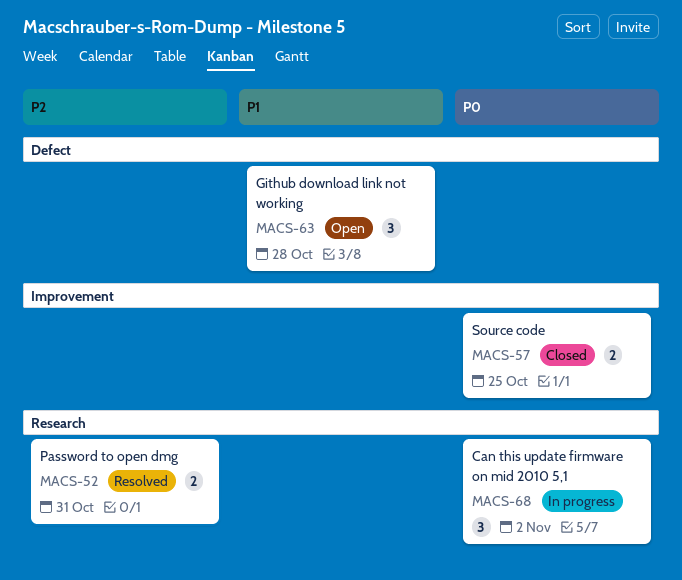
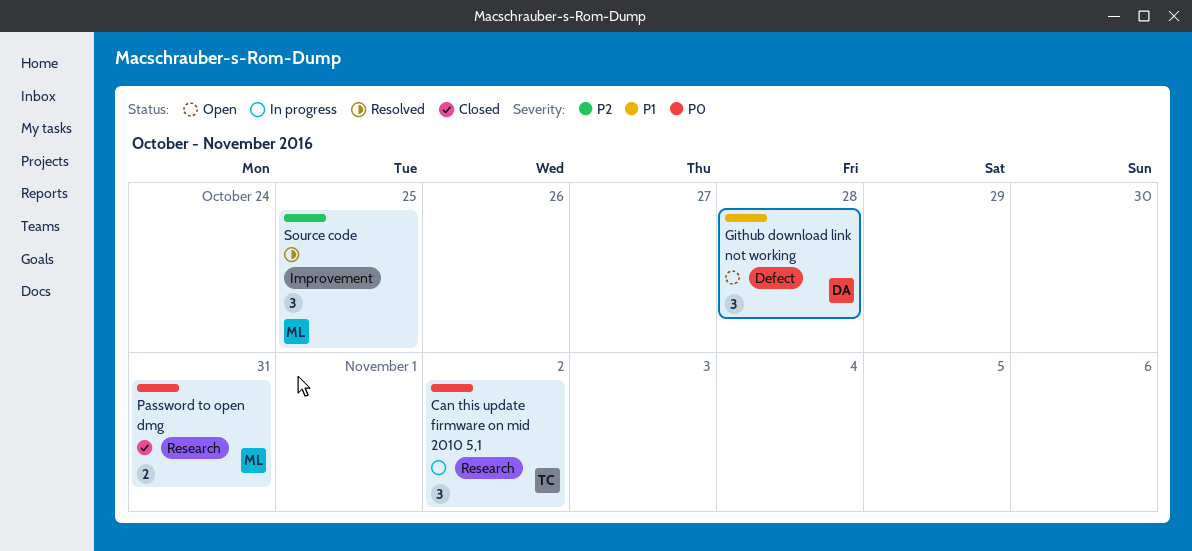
Password to open dmg, status: Resolved -> Closed
Password to open dmg, priority: P2 -> P0
Source code, status: Closed -> Resolved
Source code, priority: P0 -> P2
Source code, estimate: 2 -> 3

